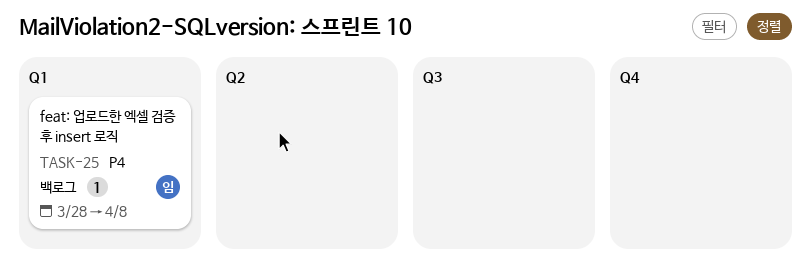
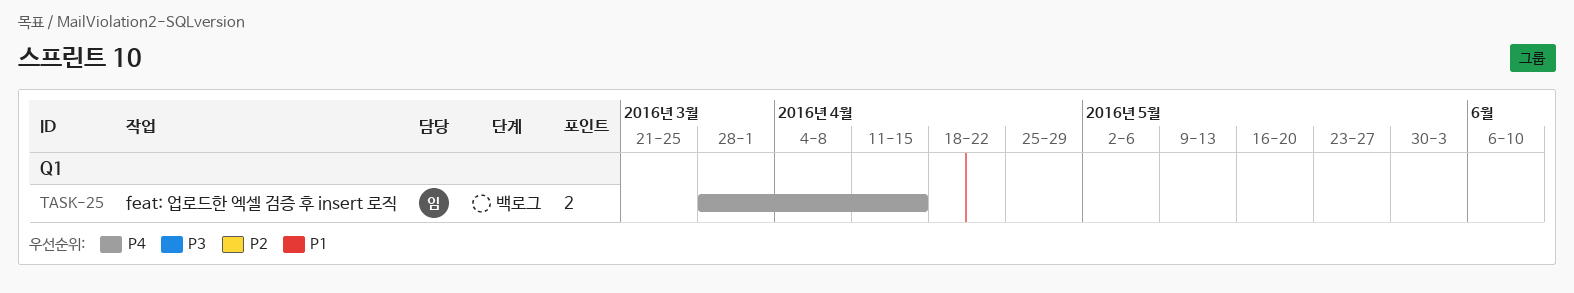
TASK-25, estimate: 1 -> 2
TASK-25, due: Apr 8 -> Apr 15

